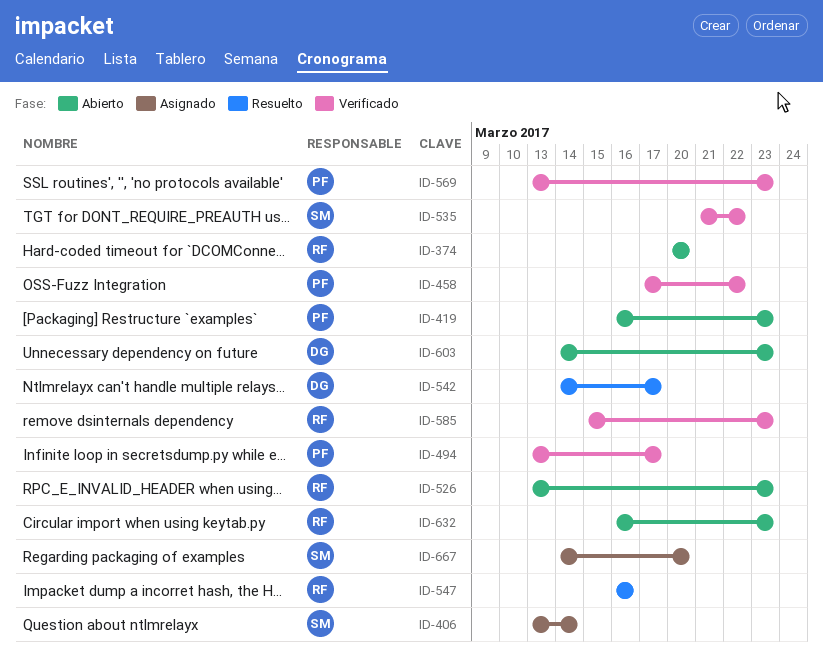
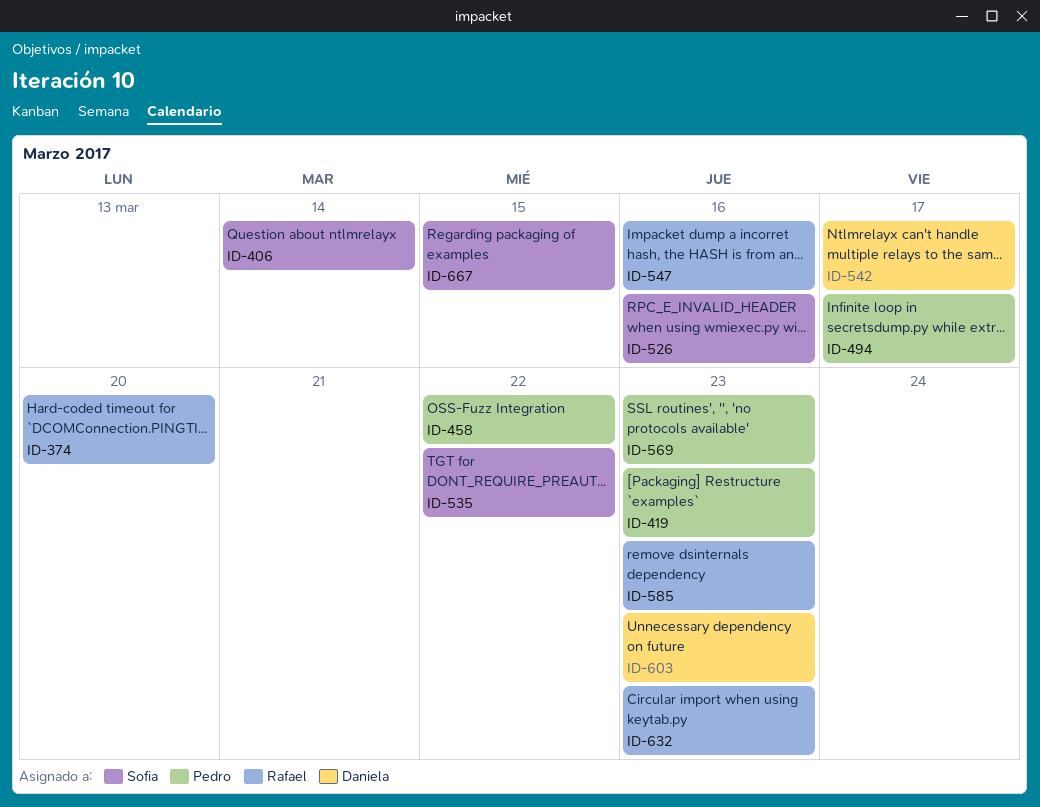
ID-526, owner: Rafael -> Sofia
ID-526, due: Mar 23 -> Mar 16
ID-667, due: Mar 20 -> Mar 15

